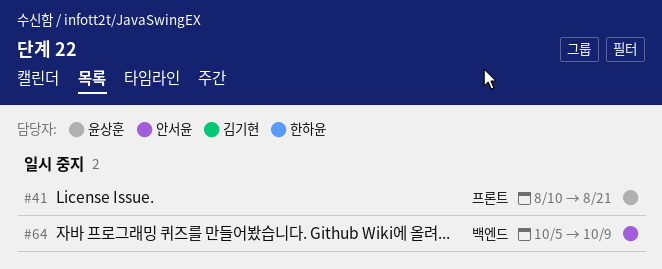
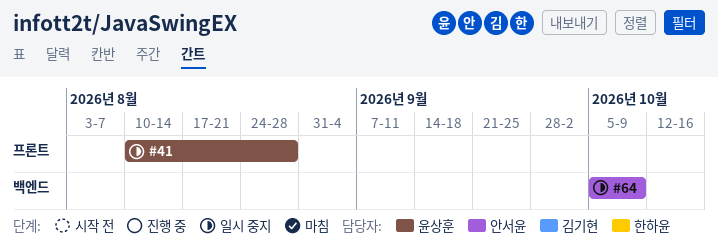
#41, due: Aug 21 -> Aug 28

